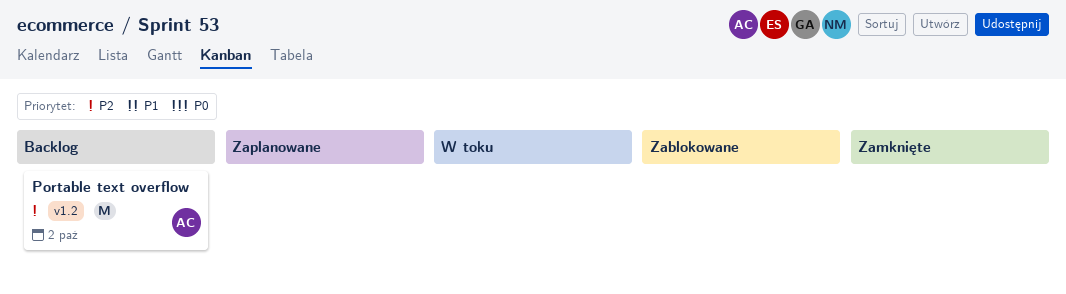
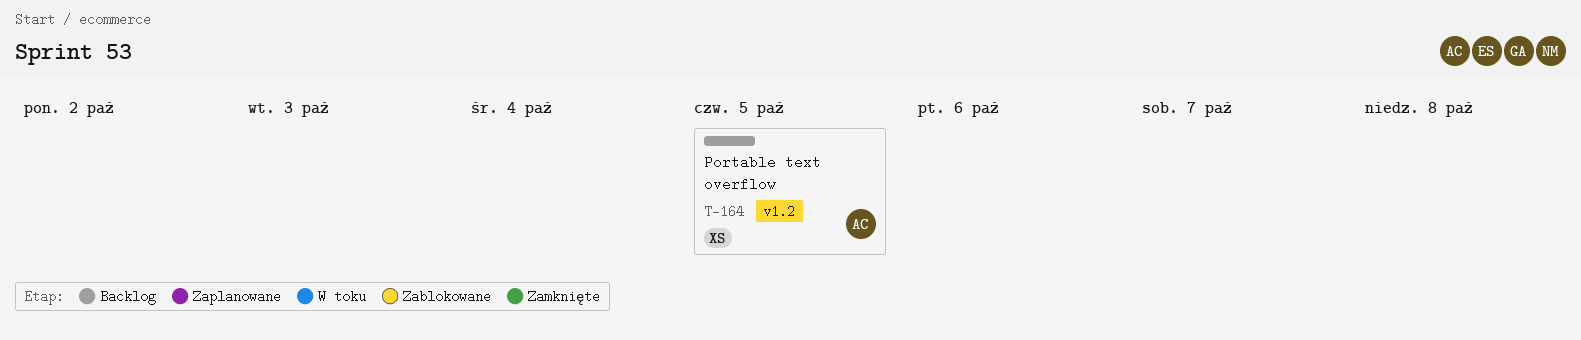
Portable text overflow, estimate: M -> XS
Portable text overflow, due: Oct 2 -> Oct 5

